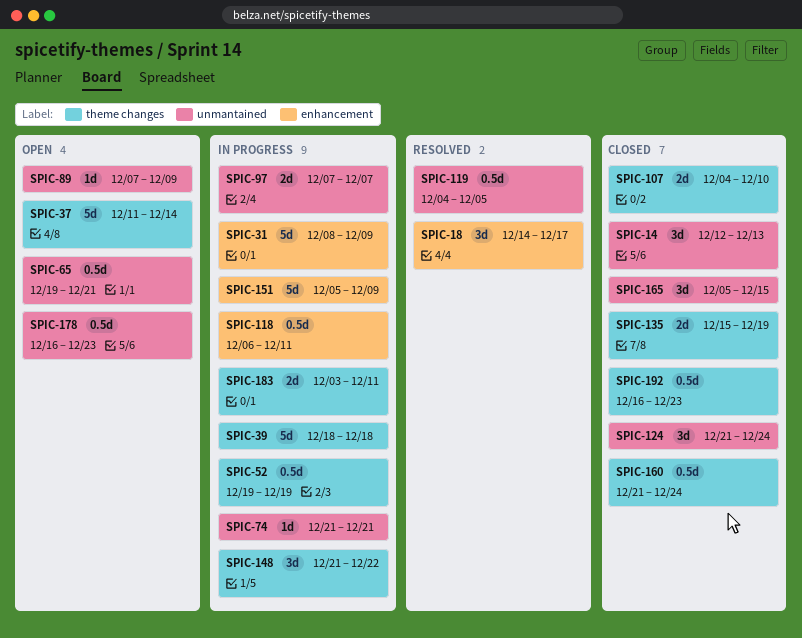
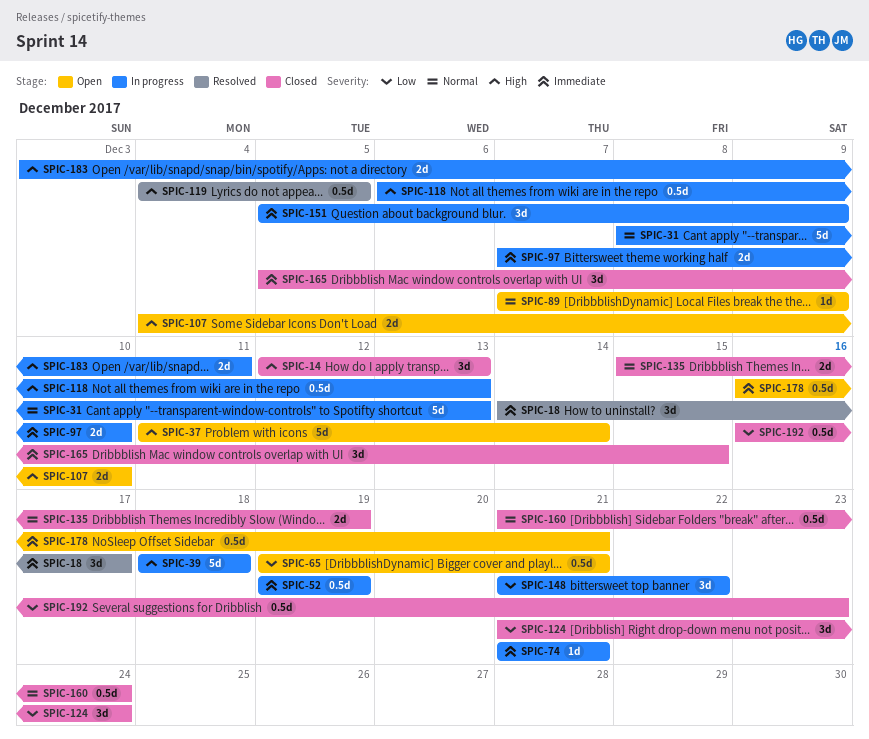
SPIC-31, due: Dec 9 -> Dec 13
SPIC-97, due: Dec 7 -> Dec 10
SPIC-107, status: Closed -> Open
SPIC-118, due: Dec 11 -> Dec 13
SPIC-151, estimate: 5d -> 3d
SPIC-178, due: Dec 23 -> Dec 21

